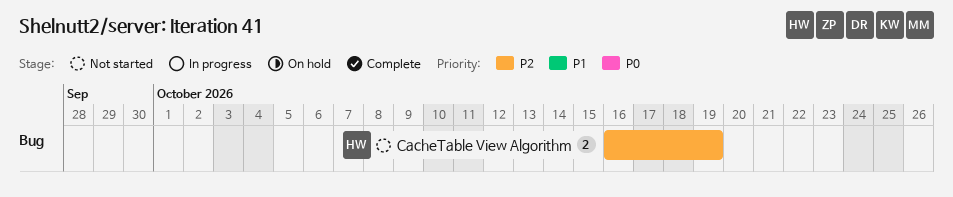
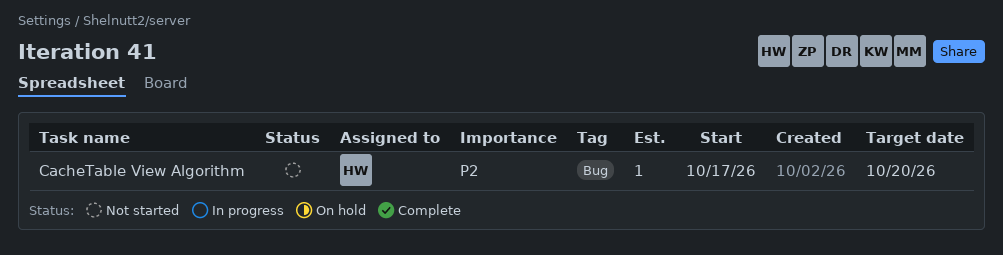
CacheTable View Algorithm, estimate: 2 -> 1
CacheTable View Algorithm, start: Oct 16 -> Oct 17
CacheTable View Algorithm, due: Oct 19 -> Oct 20

